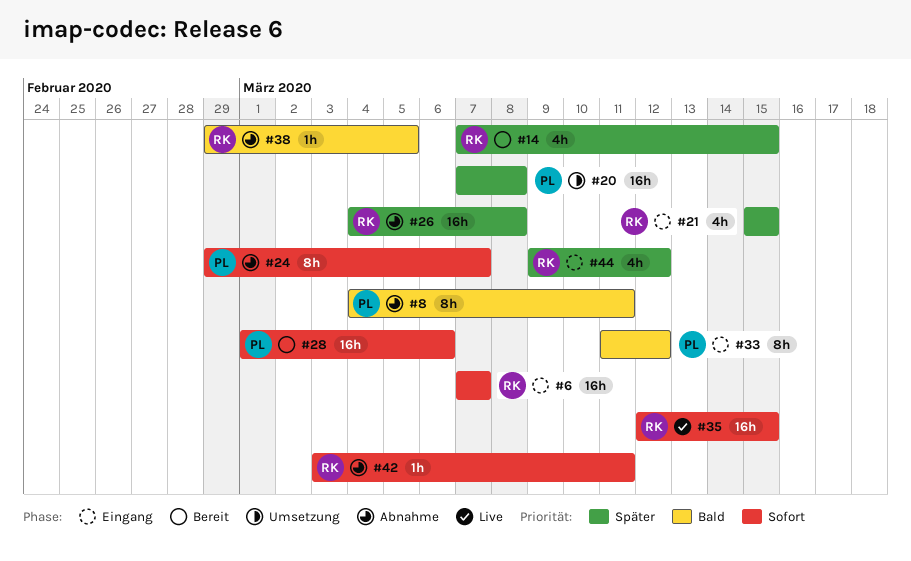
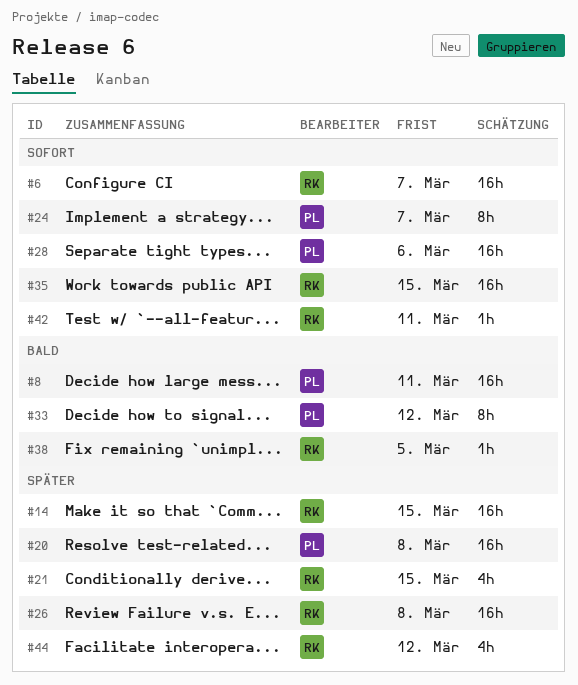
#8, estimate: 8h -> 16h
#14, estimate: 4h -> 16h

